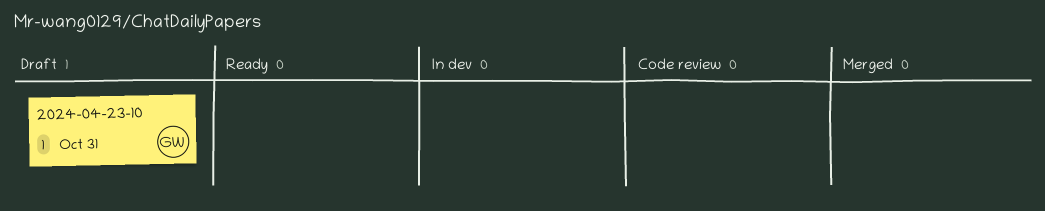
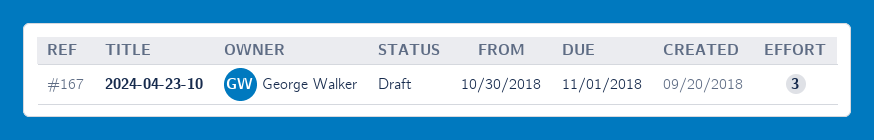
2024-04-23-10, estimate: 1 -> 3
2024-04-23-10, due: Oct 31 -> Nov 1

